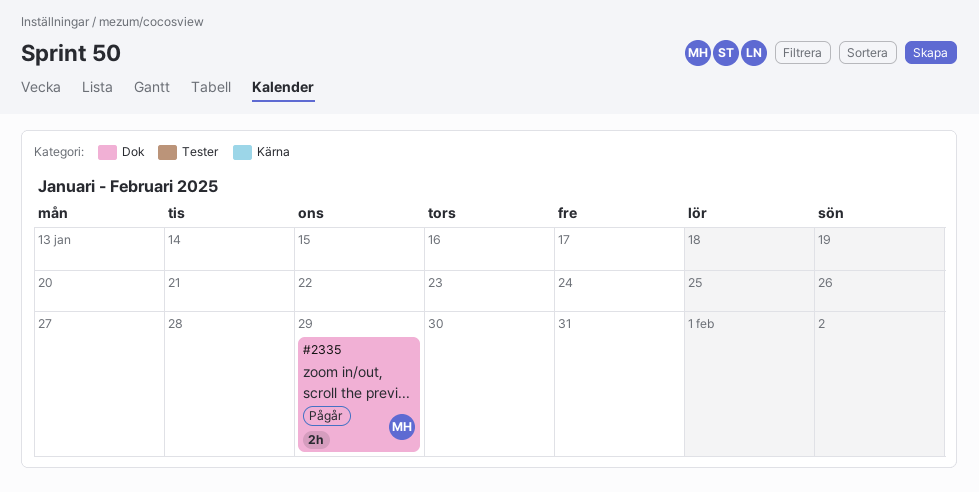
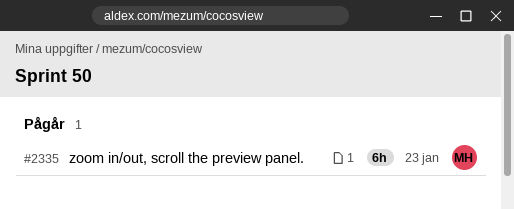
#2335, estimate: 2h -> 6h
#2335, due: Jan 29 -> Jan 23

